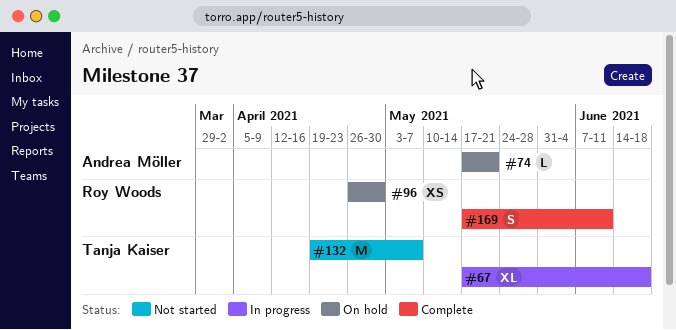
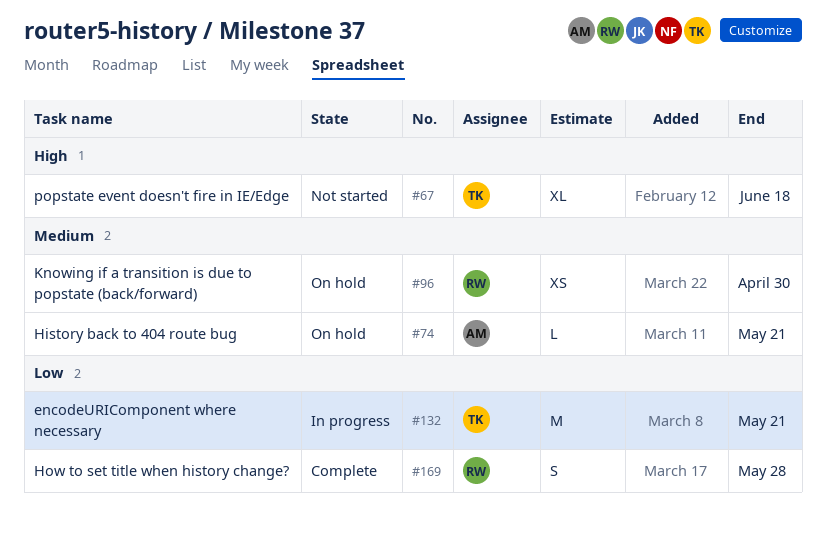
#67, status: In progress -> Not started
#132, status: Not started -> In progress
#132, due: May 7 -> May 21
#169, due: Jun 11 -> May 28

